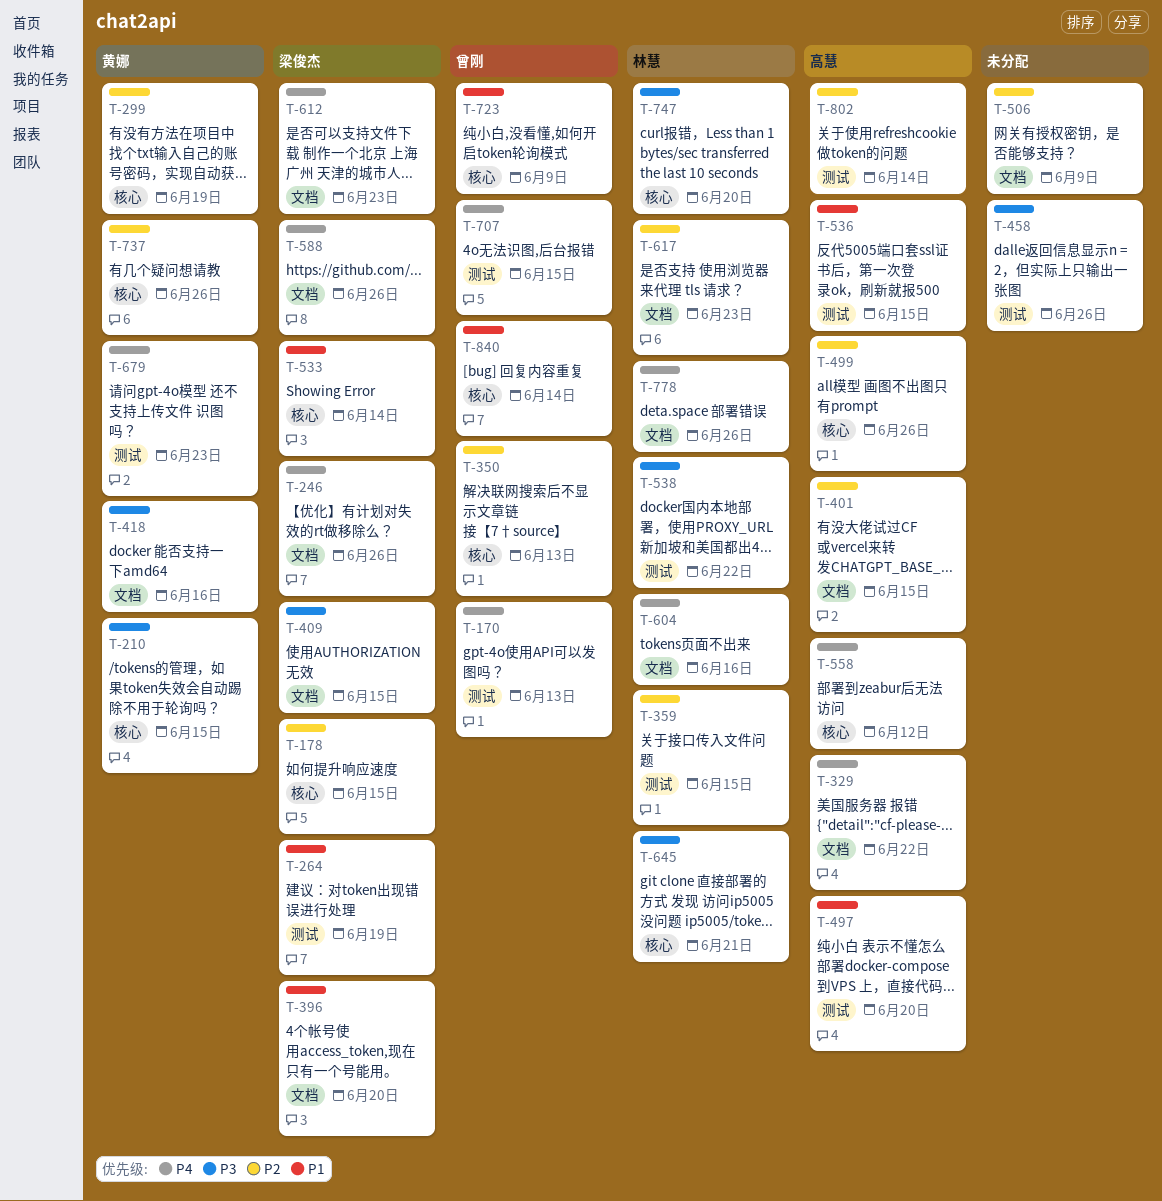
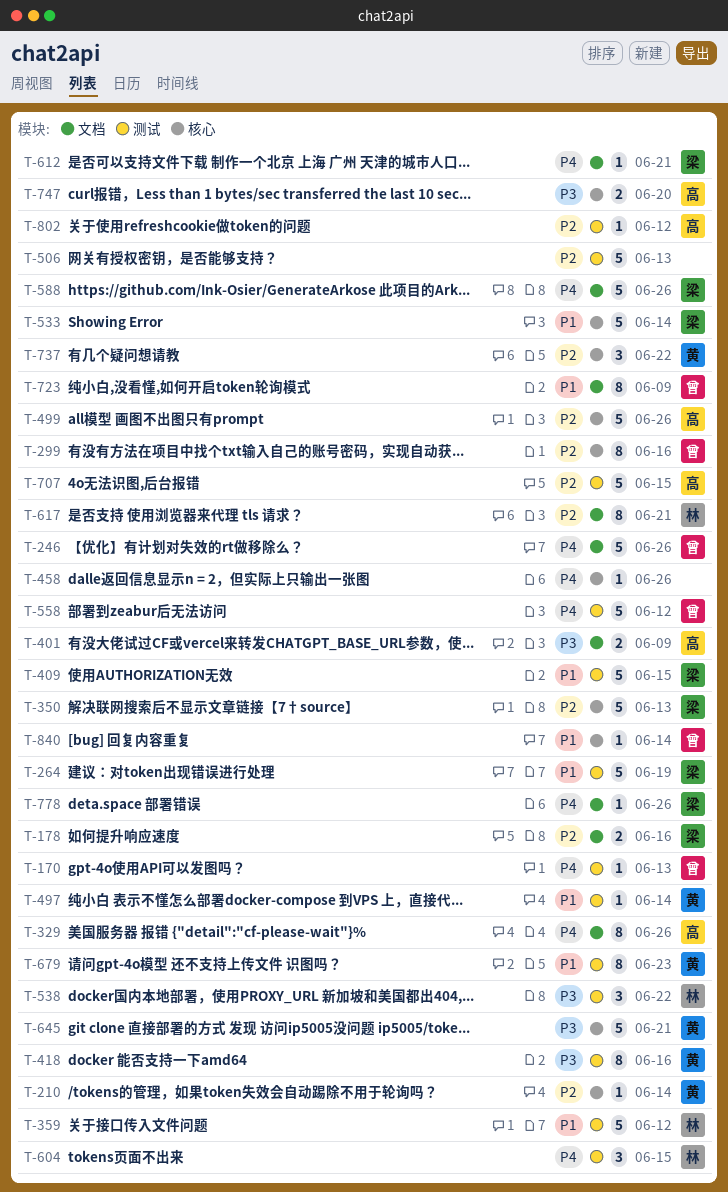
T-178, label: 核心 -> 文档
T-178, due: Jun 15 -> Jun 16
T-210, priority: P3 -> P2
T-210, due: Jun 15 -> Jun 14
T-246, owner: 梁俊杰 -> 曾刚
T-299, owner: 黄娜 -> 曾刚
T-299, due: Jun 19 -> Jun 16
T-329, due: Jun 22 -> Jun 26
T-350, owner: 曾刚 -> 梁俊杰
T-359, priority: P2 -> P1
T-359, due: Jun 15 -> Jun 12
T-396: present -> none
T-401, priority: P2 -> P3
T-401, due: Jun 15 -> Jun 9
T-409, priority: P3 -> P1
T-409, label: 文档 -> 测试
T-418, label: 文档 -> 测试
T-458, priority: P3 -> P4
T-458, label: 测试 -> 核心
T-497, owner: 高慧 -> 黄娜
T-497, due: Jun 20 -> Jun 14
T-506, label: 文档 -> 测试
T-506, due: Jun 9 -> Jun 13
T-536: present -> none
T-558, owner: 高慧 -> 曾刚
T-558, label: 核心 -> 测试
T-604, label: 文档 -> 测试
T-604, due: Jun 16 -> Jun 15
T-612, due: Jun 23 -> Jun 21
T-617, due: Jun 23 -> Jun 21
T-645, owner: 林慧 -> 黄娜
T-679, priority: P4 -> P1
T-707, owner: 曾刚 -> 高慧
T-707, priority: P4 -> P2
T-723, label: 核心 -> 文档
T-737, due: Jun 26 -> Jun 22
T-747, owner: 林慧 -> 高慧
T-778, owner: 林慧 -> 梁俊杰
T-802, due: Jun 14 -> Jun 12

